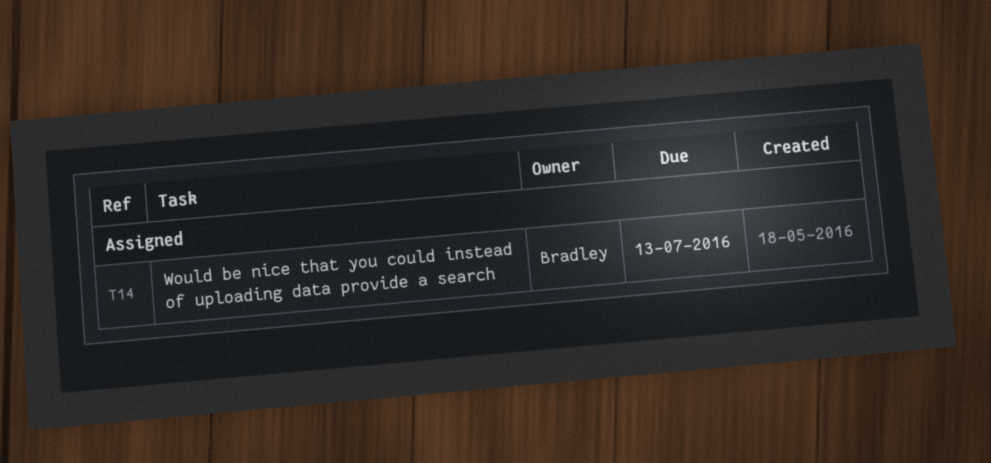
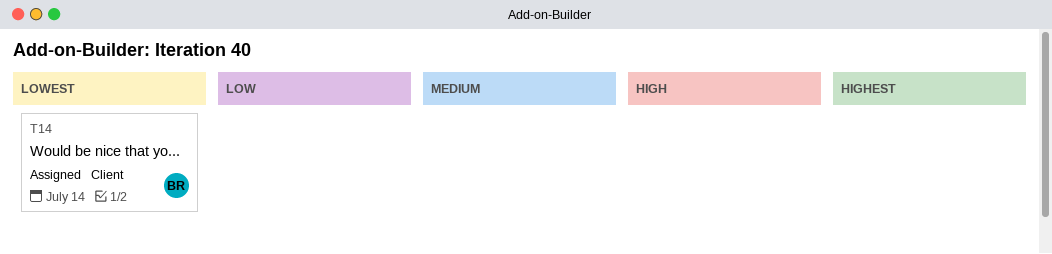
T14, due: Jul 13 -> Jul 14

